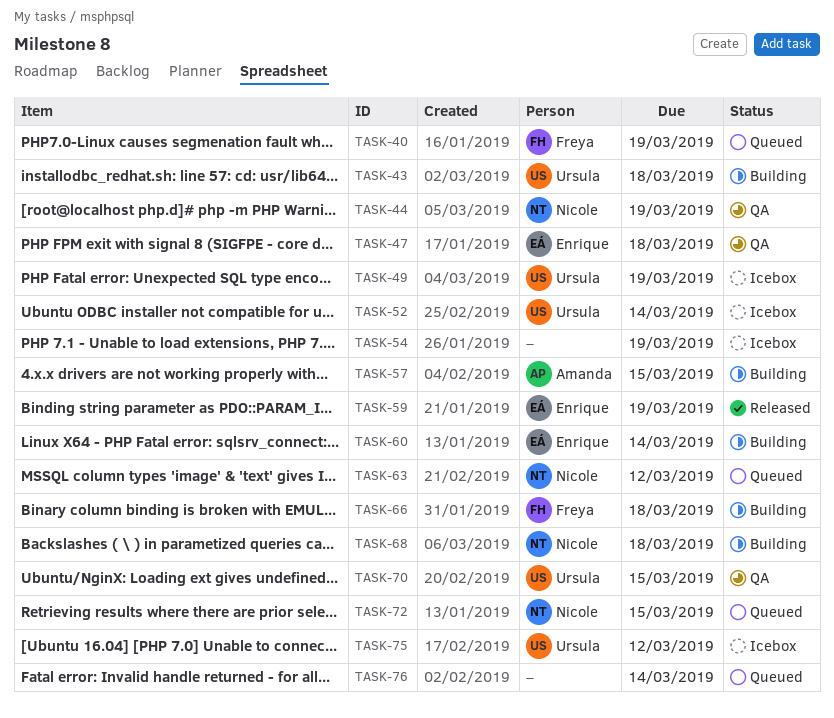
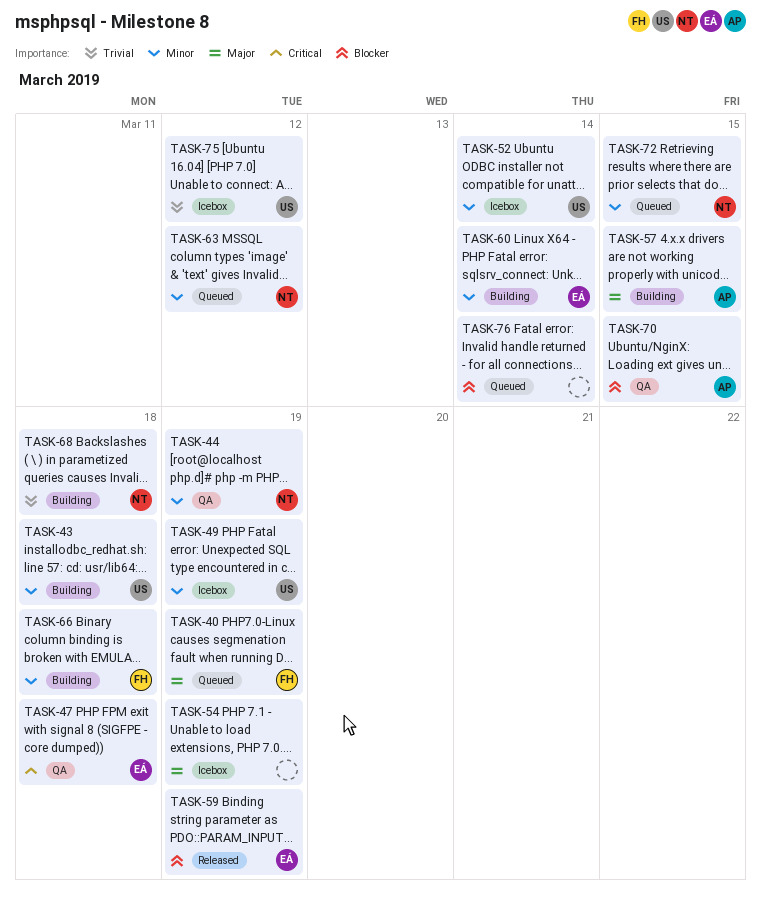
TASK-70, owner: Ursula -> Amanda

